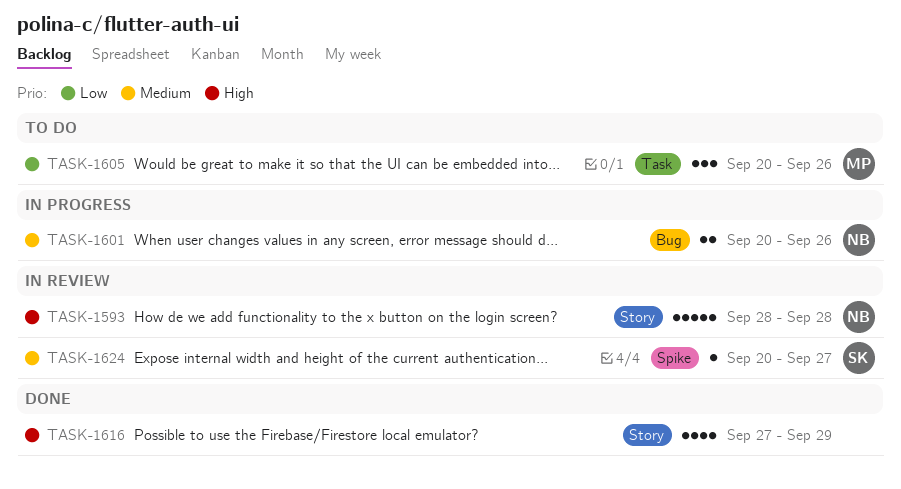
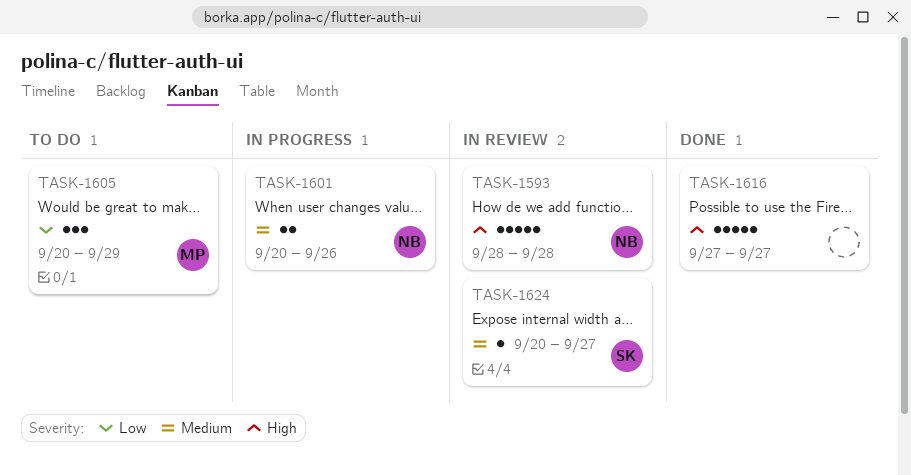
TASK-1605, due: Sep 26 -> Sep 29
TASK-1616, estimate: 4 -> 5
TASK-1616, due: Sep 29 -> Sep 27

